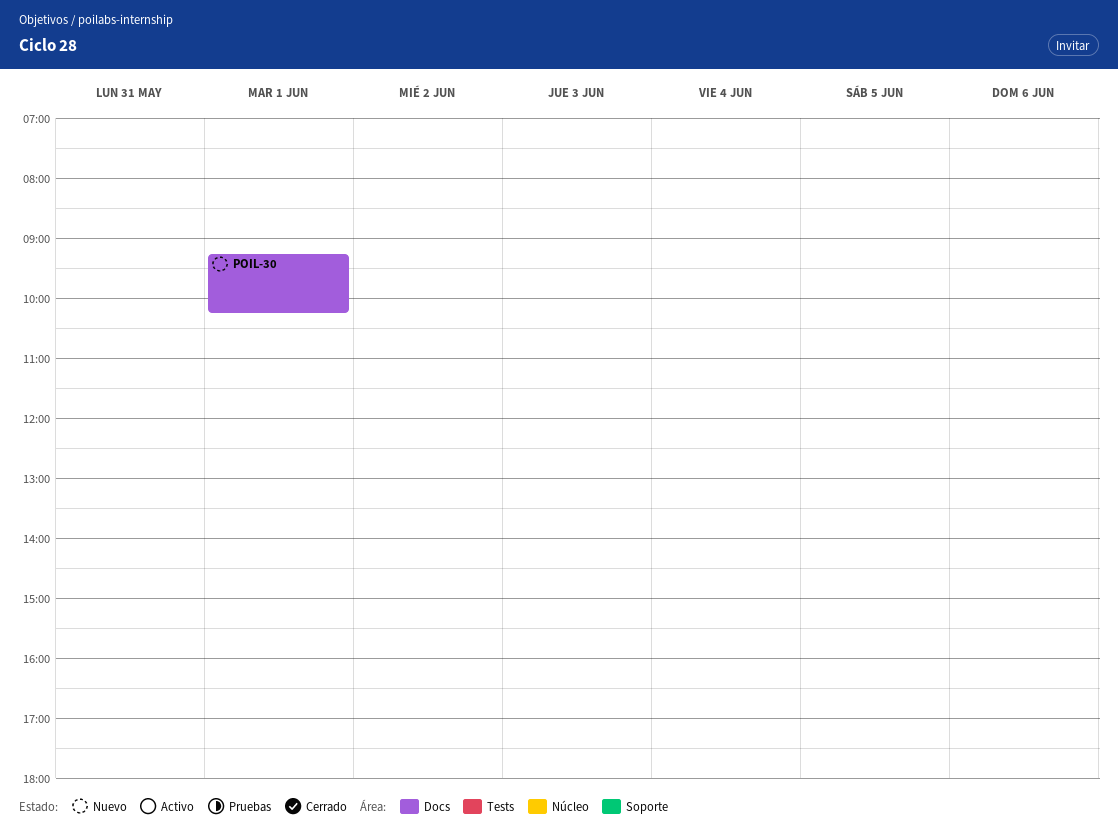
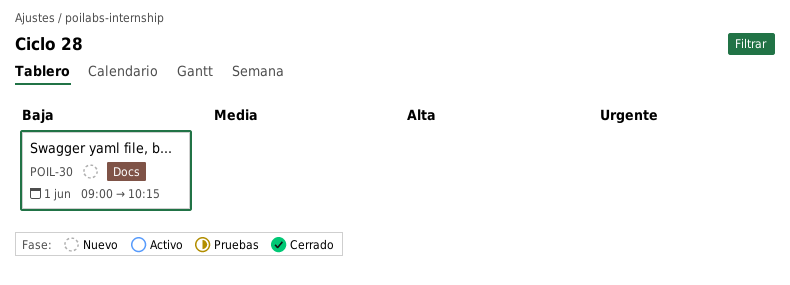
POIL-30, begins: 09:15 -> 09:00

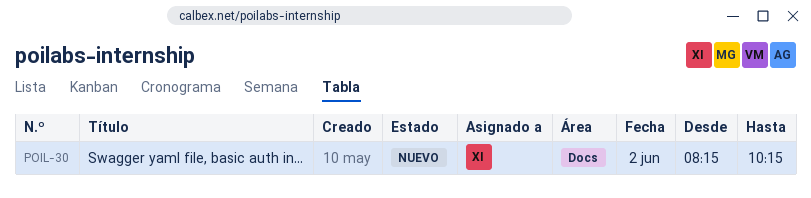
POIL-30, day: Jun 1 -> Jun 2
POIL-30, begins: 09:00 -> 08:15

